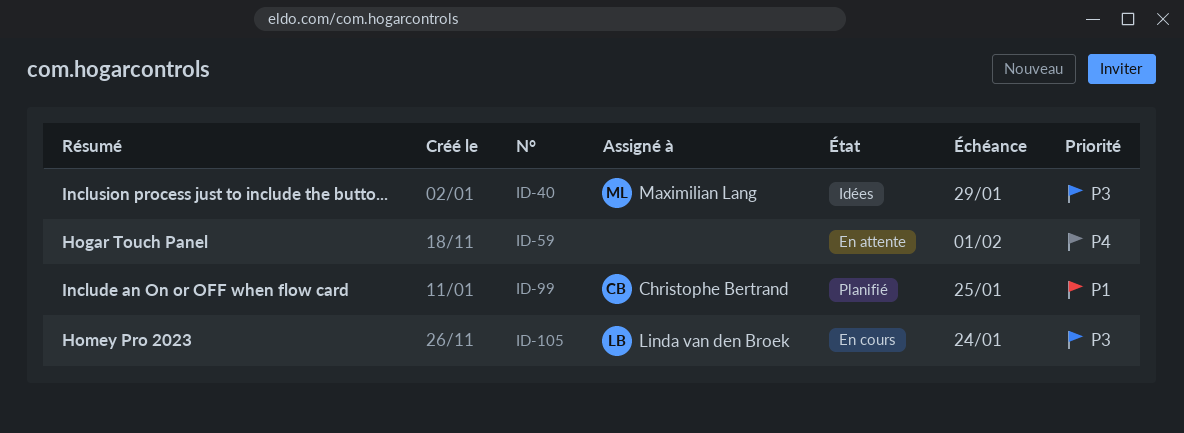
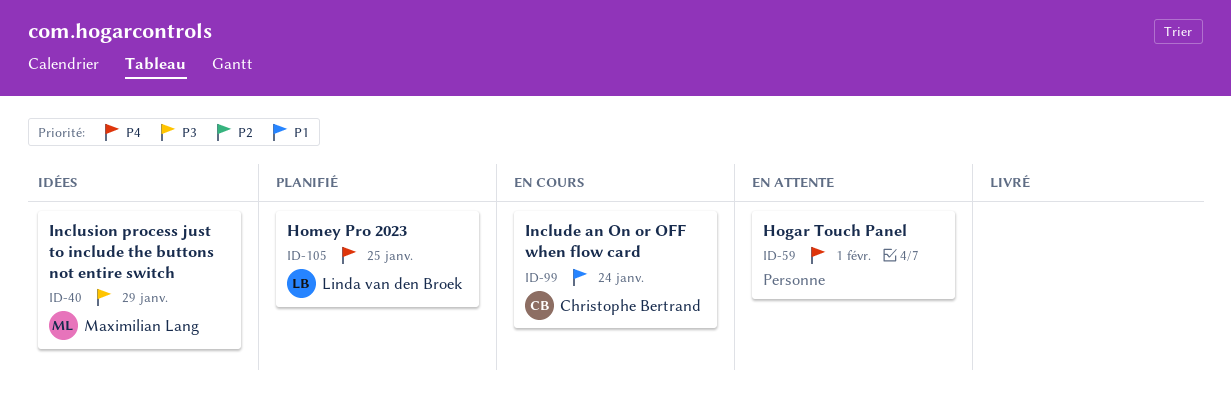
ID-99, status: Planifié -> En cours
ID-99, due: Jan 25 -> Jan 24
ID-105, status: En cours -> Planifié
ID-105, priority: P3 -> P4
ID-105, due: Jan 24 -> Jan 25

